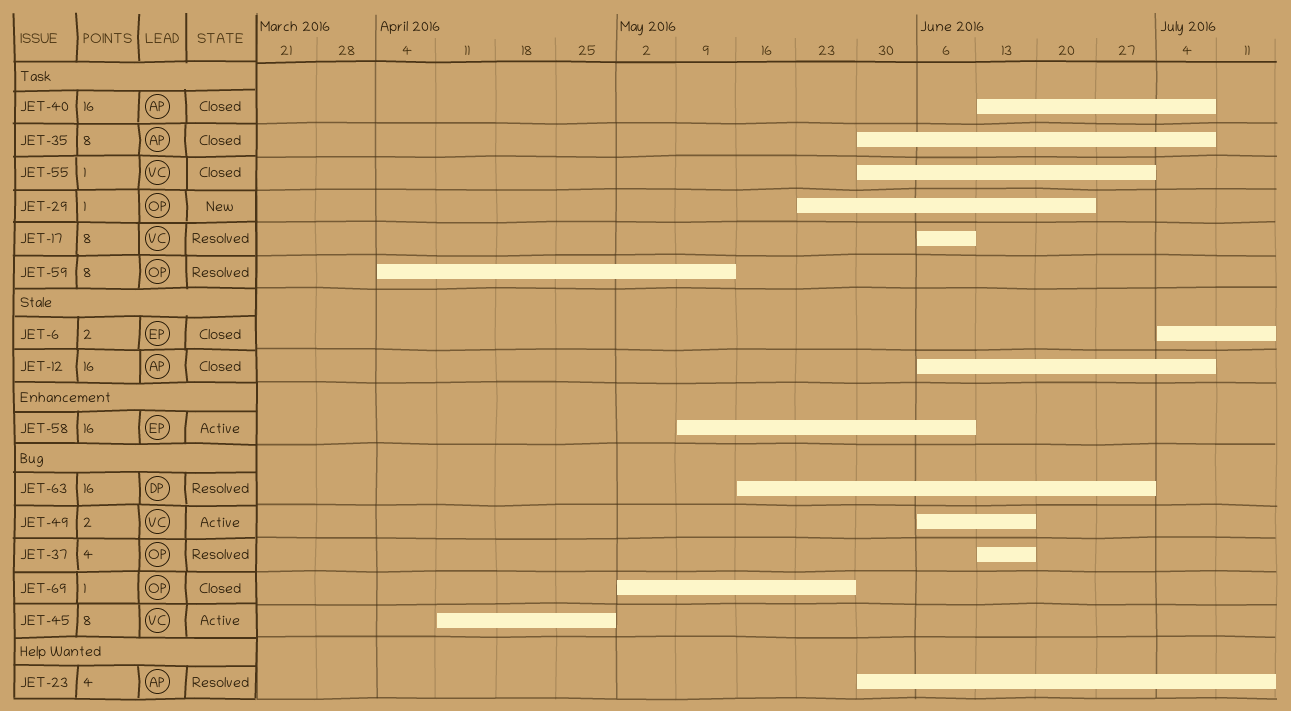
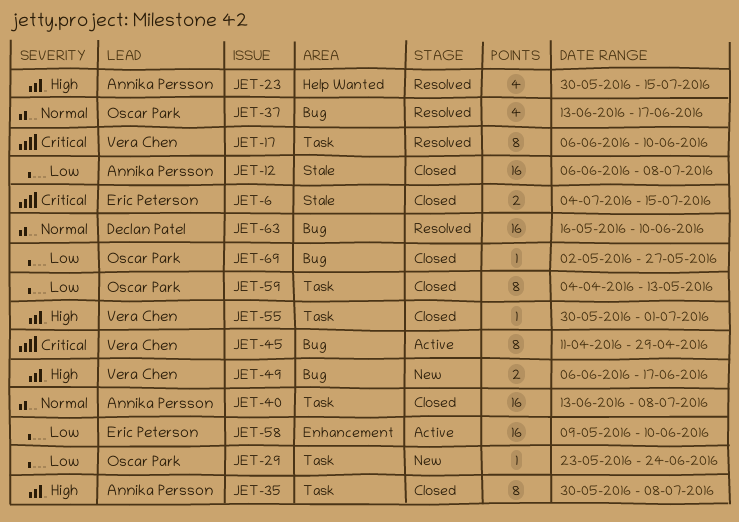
JET-49, status: Active -> New
JET-59, status: Resolved -> Closed
JET-63, due: Jul 1 -> Jun 10

